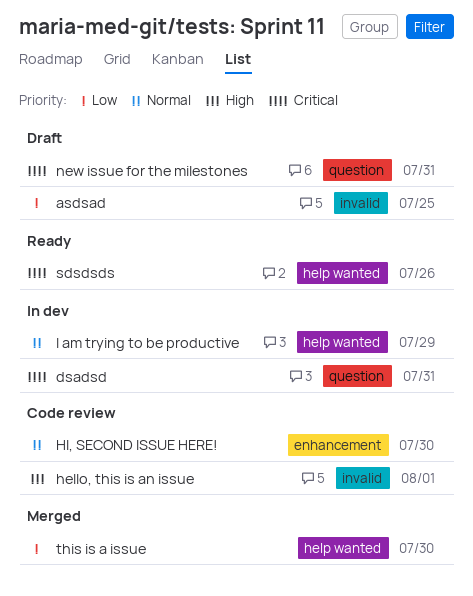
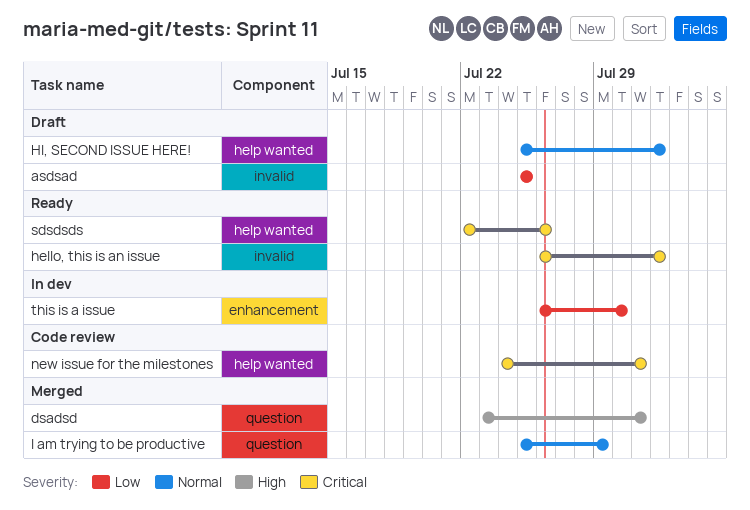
dsadsd, status: In dev -> Merged
dsadsd, priority: Critical -> High
hello, this is an issue, status: Code review -> Ready
hello, this is an issue, priority: High -> Critical
HI, SECOND ISSUE HERE!, status: Code review -> Draft
HI, SECOND ISSUE HERE!, label: enhancement -> help wanted
HI, SECOND ISSUE HERE!, due: Jul 30 -> Aug 1
I am trying to be productive, status: In dev -> Merged
I am trying to be productive, label: help wanted -> question
new issue for the milestones, status: Draft -> Code review
new issue for the milestones, label: question -> help wanted
this is a issue, status: Merged -> In dev
this is a issue, label: help wanted -> enhancement

